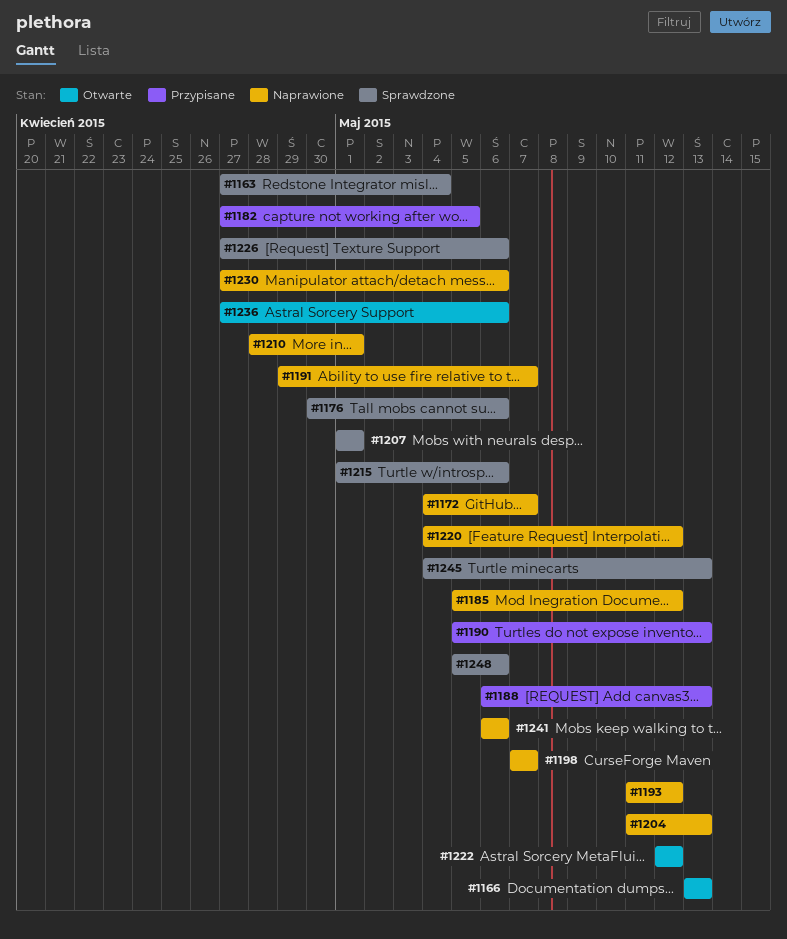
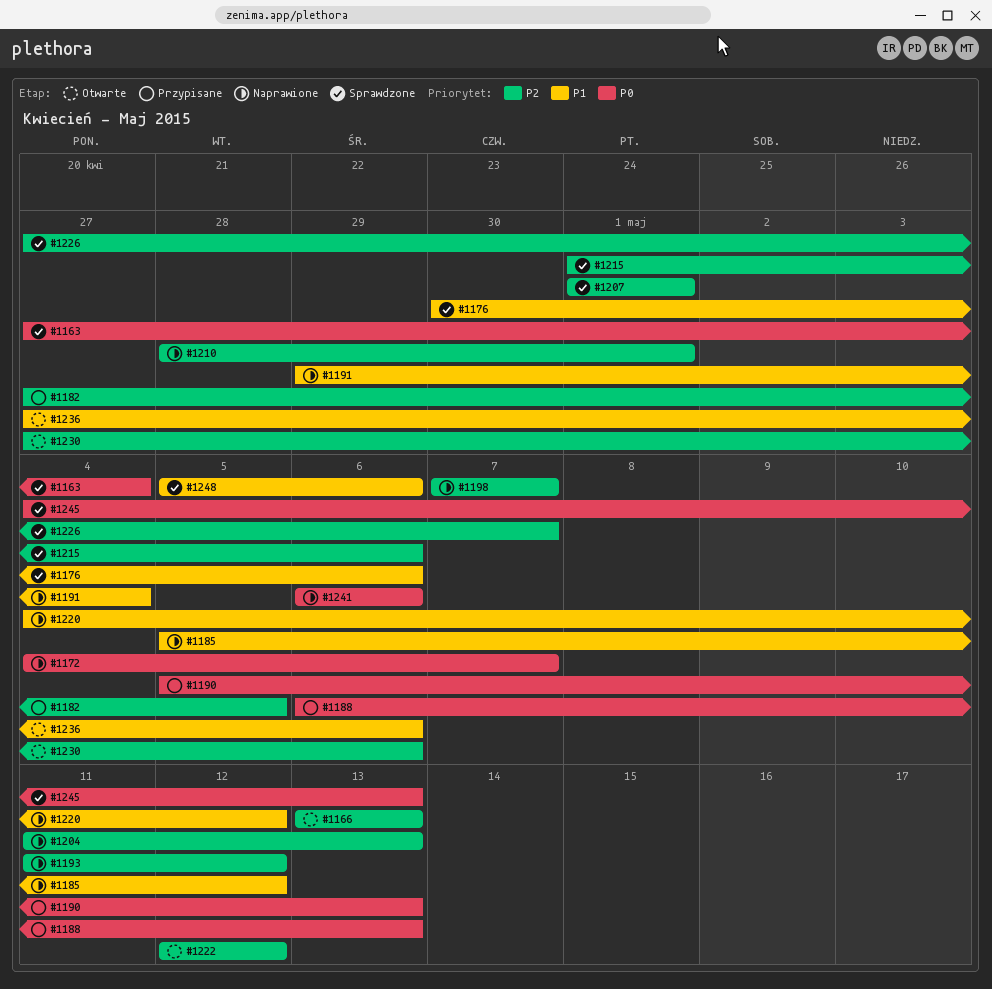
#1191, due: May 7 -> May 4
#1226, due: May 6 -> May 7
#1230, status: Naprawione -> Otwarte

